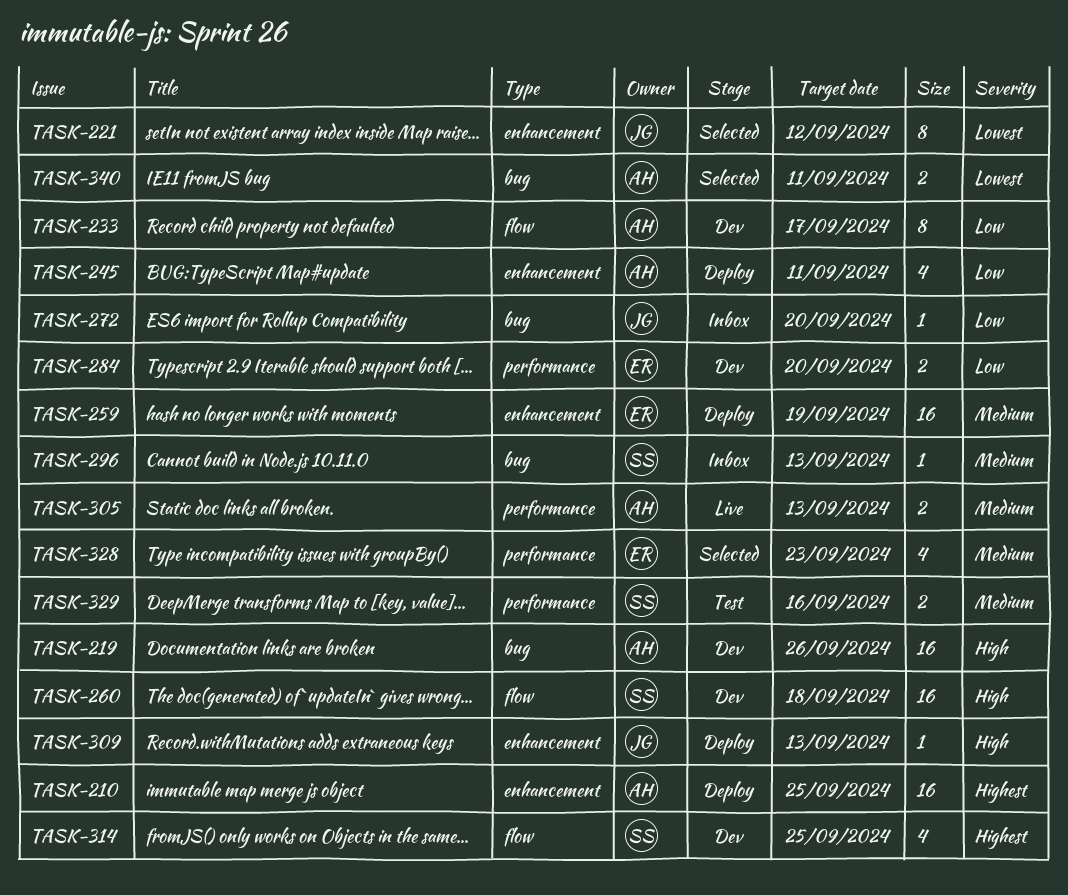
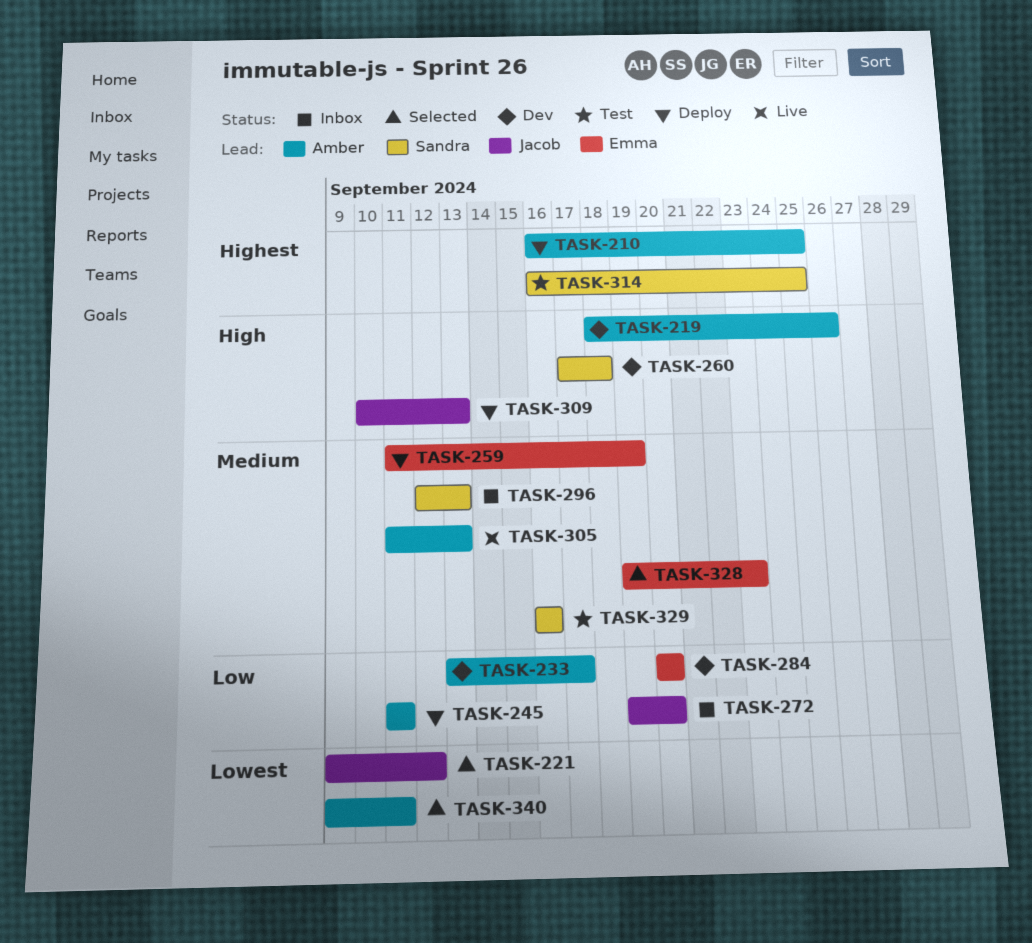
TASK-314, status: Dev -> Test

